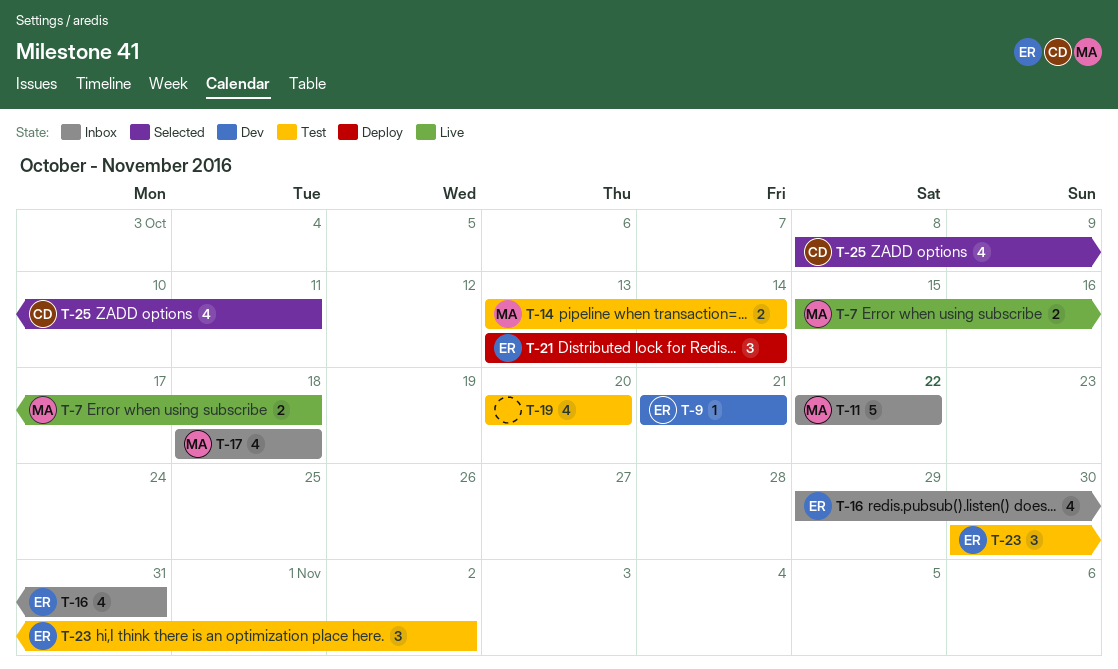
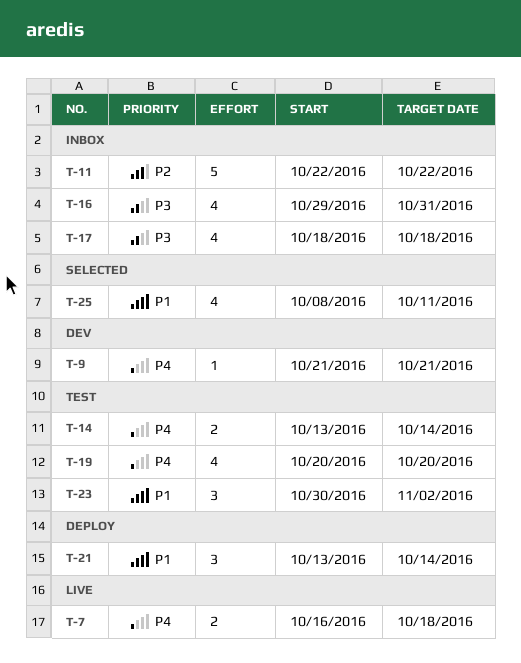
T-7, start: Oct 15 -> Oct 16

